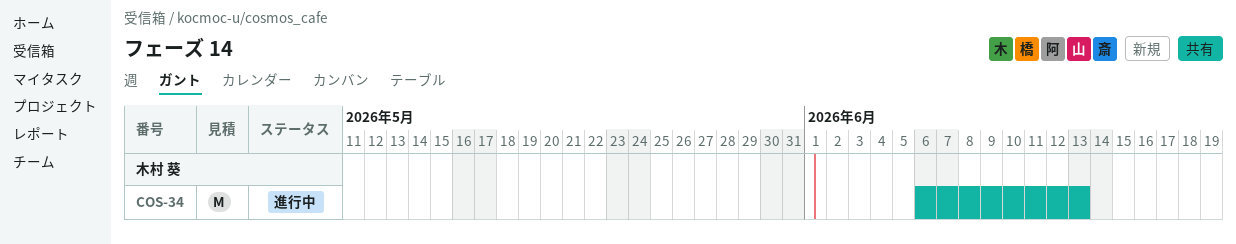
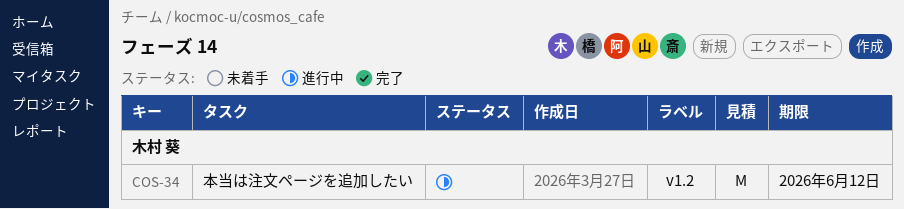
COS-34, due: Jun 13 -> Jun 12

